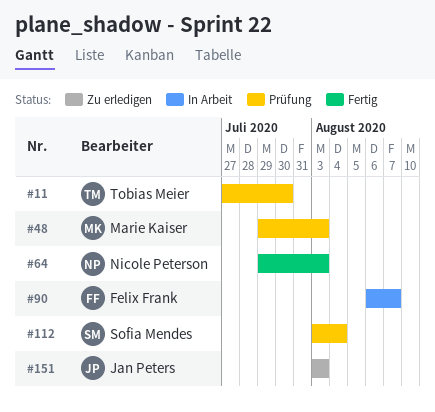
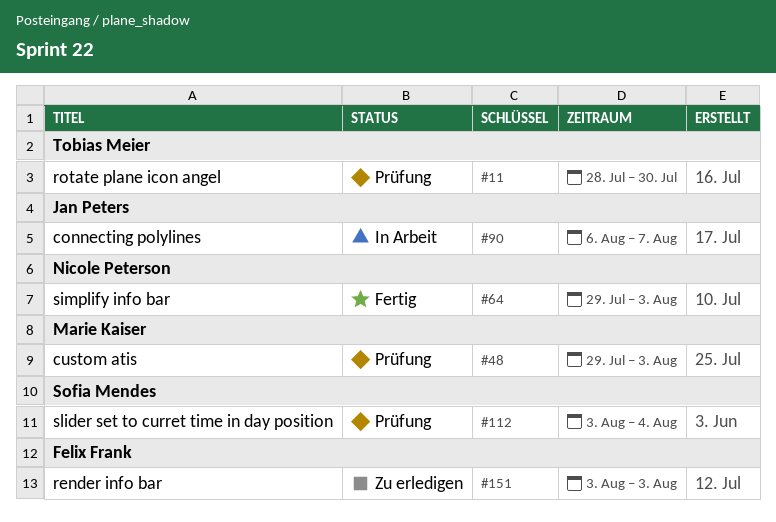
#11, start: Jul 27 -> Jul 28
#90, owner: Felix Frank -> Jan Peters
#151, owner: Jan Peters -> Felix Frank

